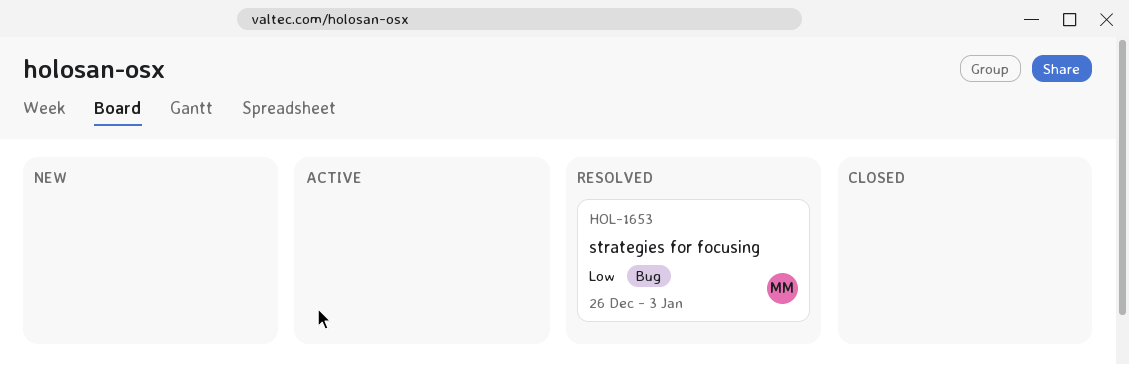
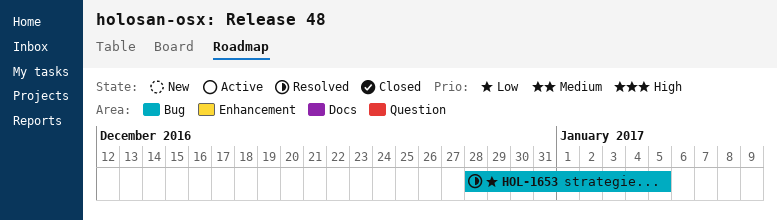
HOL-1653, start: Dec 26 -> Dec 28
HOL-1653, due: Jan 3 -> Jan 5

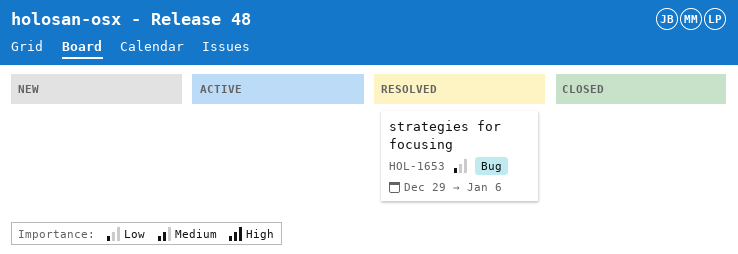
HOL-1653, start: Dec 28 -> Dec 29
HOL-1653, due: Jan 5 -> Jan 6

